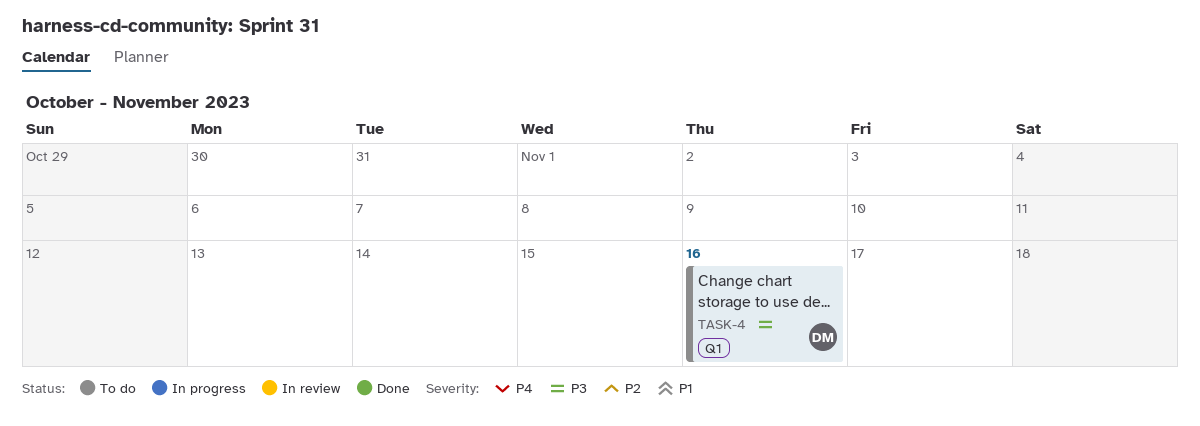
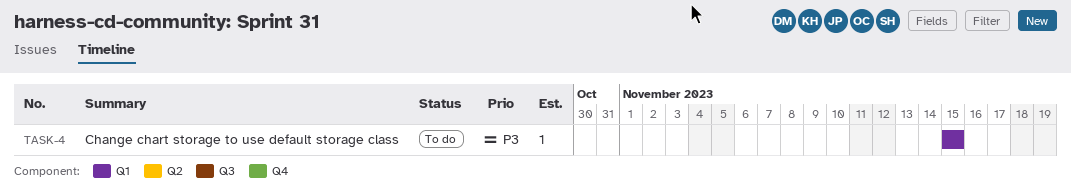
TASK-4, due: Nov 16 -> Nov 15

